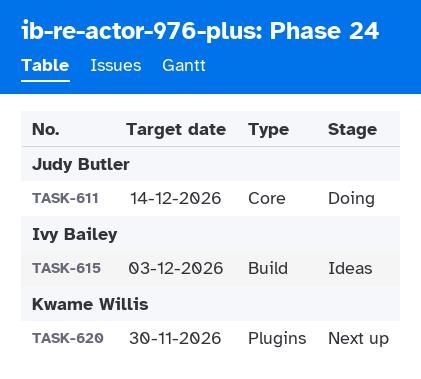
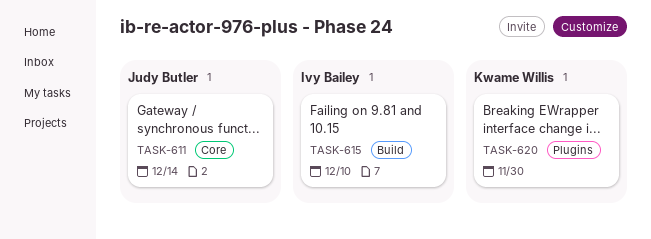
TASK-615, due: Dec 3 -> Dec 10

